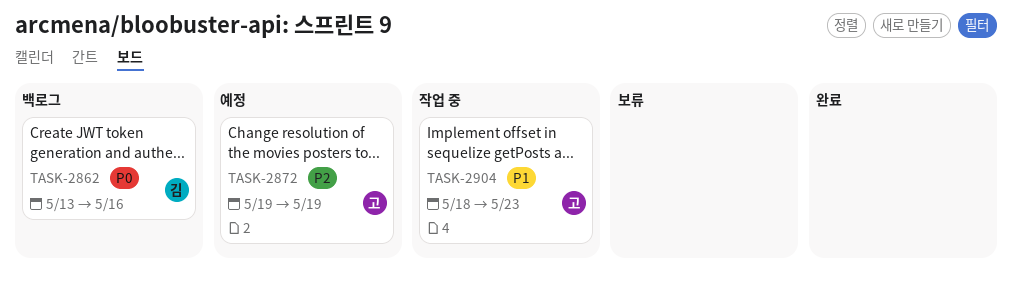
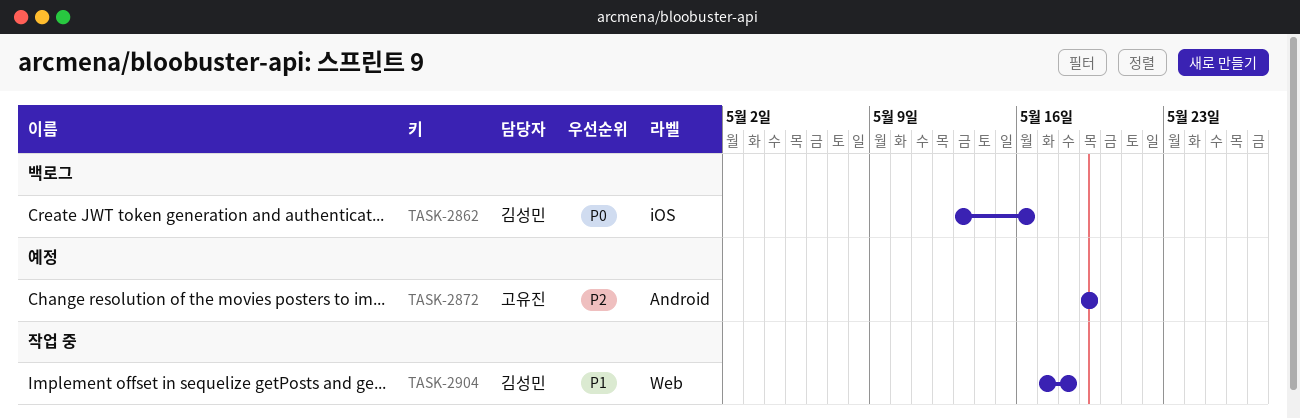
TASK-2904, owner: 고유진 -> 김성민
TASK-2904, start: May 18 -> May 17
TASK-2904, due: May 23 -> May 18

